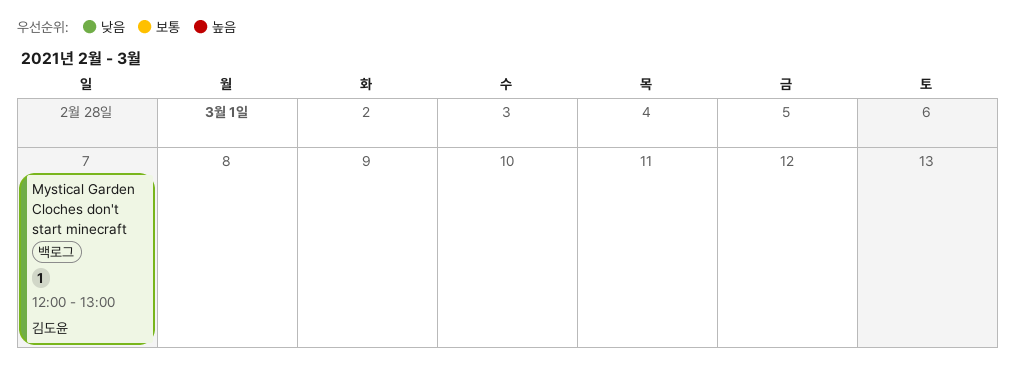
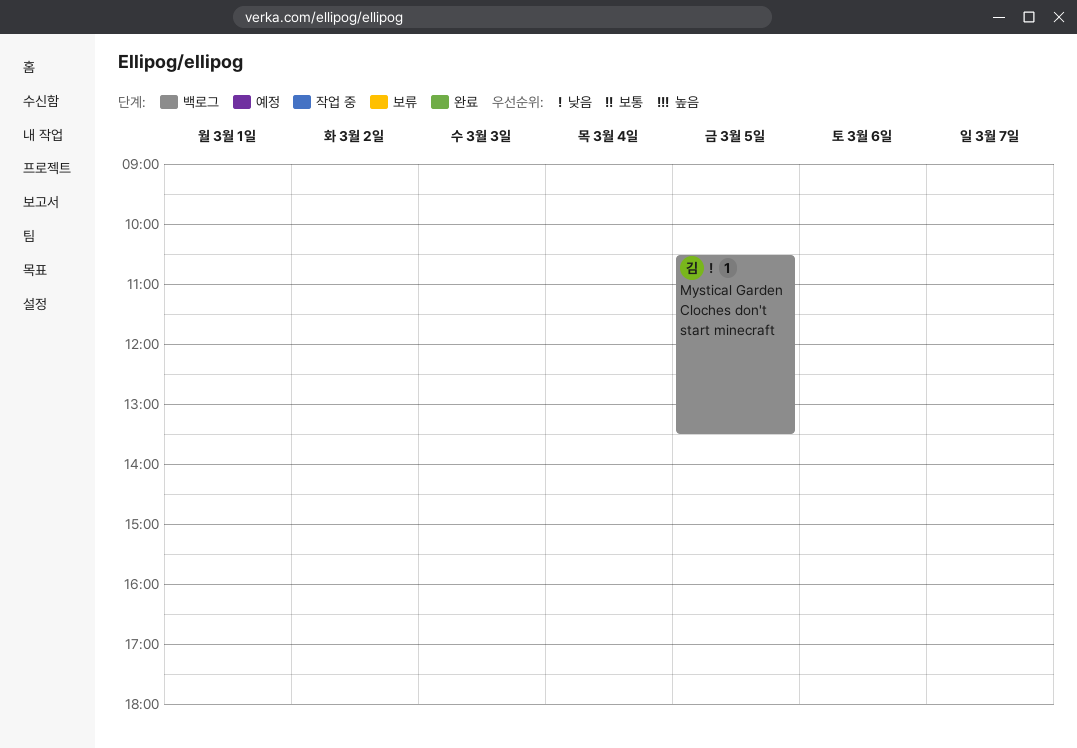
Mystical Garden Cloches don't start minecraft, day: Mar 7 -> Mar 5
Mystical Garden Cloches don't start minecraft, begins: 12:00 -> 10:30
Mystical Garden Cloches don't start minecraft, ends: 13:00 -> 13:30

